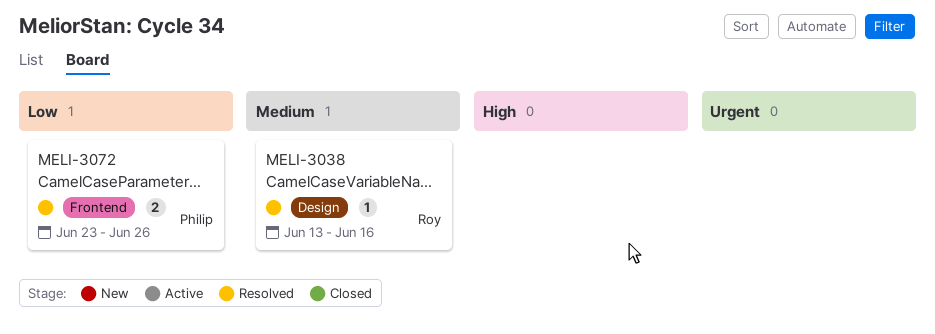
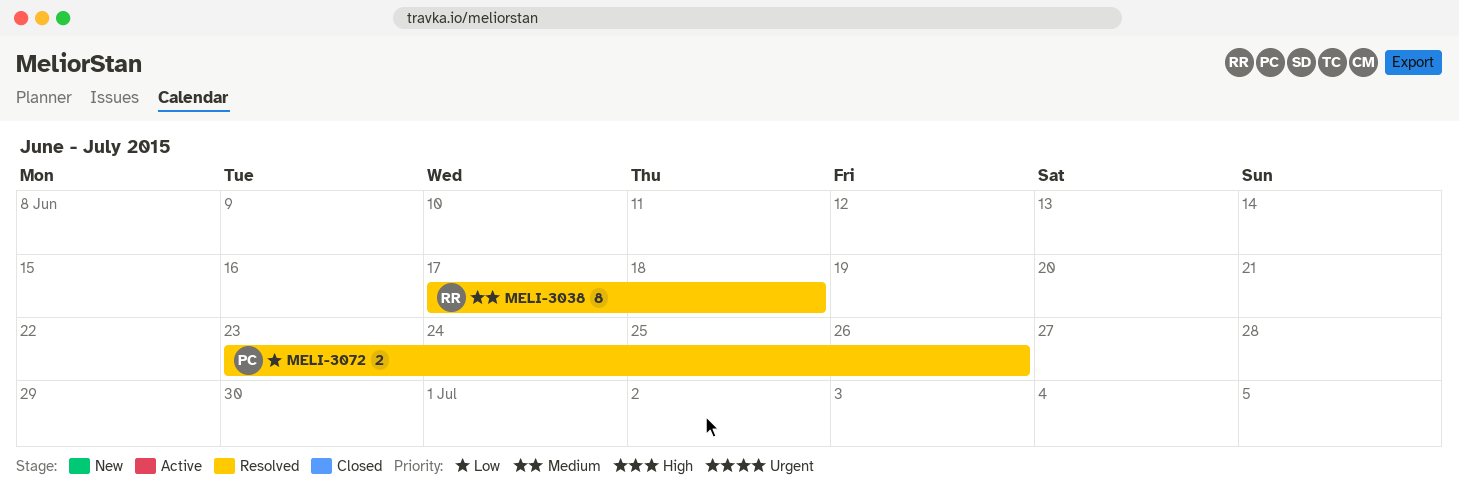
MELI-3038, estimate: 1 -> 8
MELI-3038, start: Jun 13 -> Jun 17
MELI-3038, due: Jun 16 -> Jun 18

